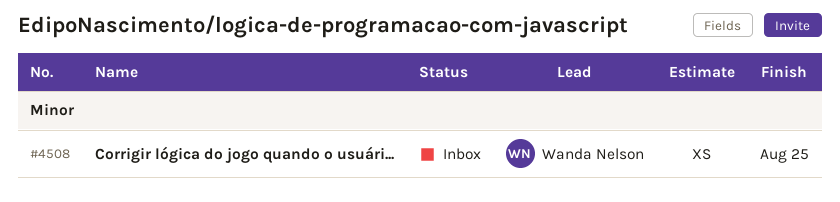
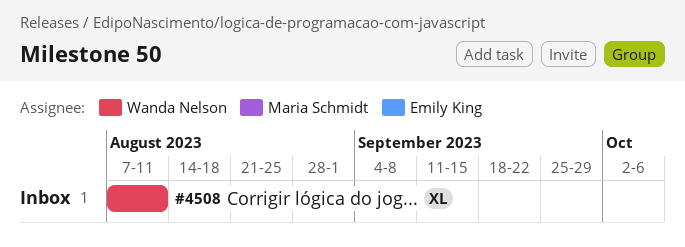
#4508, estimate: XS -> XL
#4508, due: Aug 25 -> Aug 11

